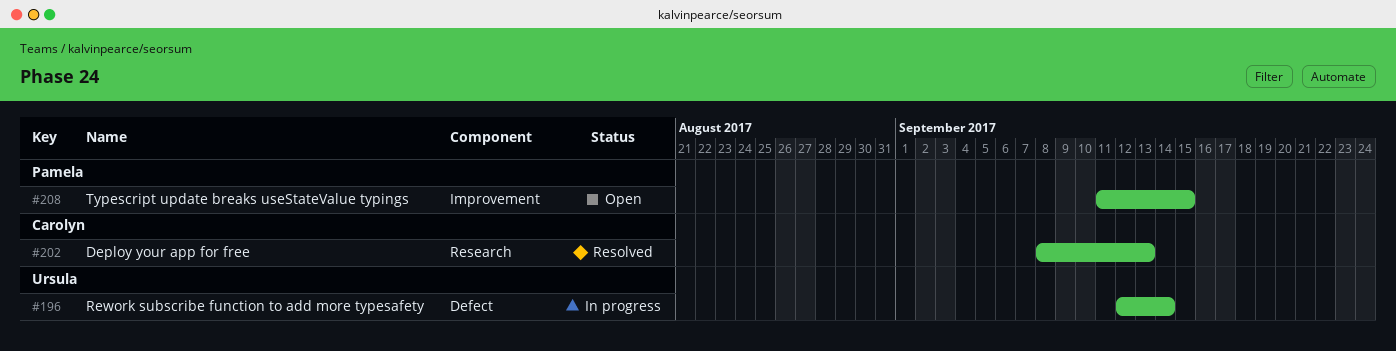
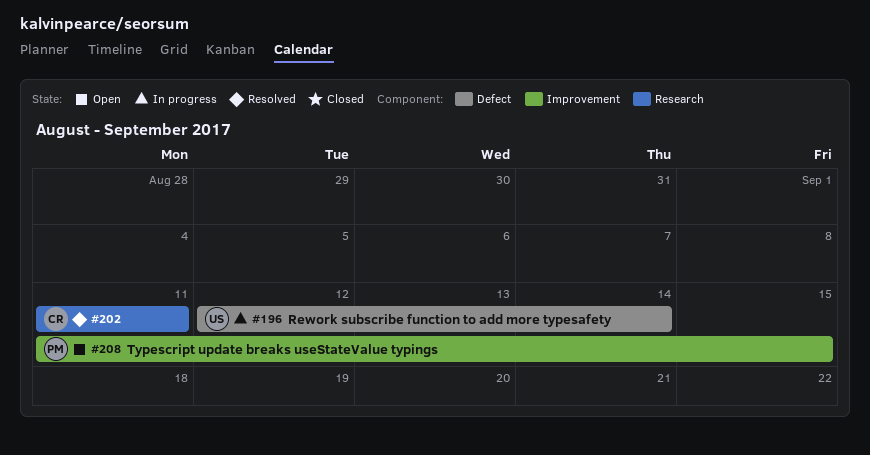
#202, start: Sep 8 -> Sep 11
#202, due: Sep 13 -> Sep 11

